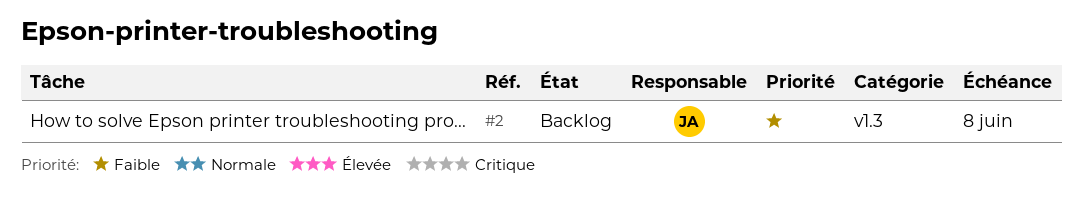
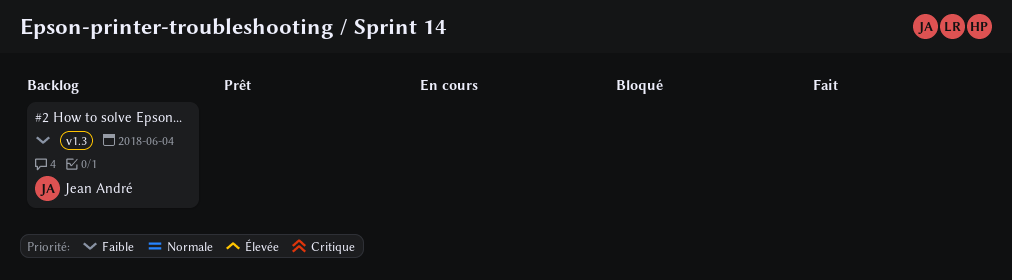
#2, due: Jun 8 -> Jun 4

